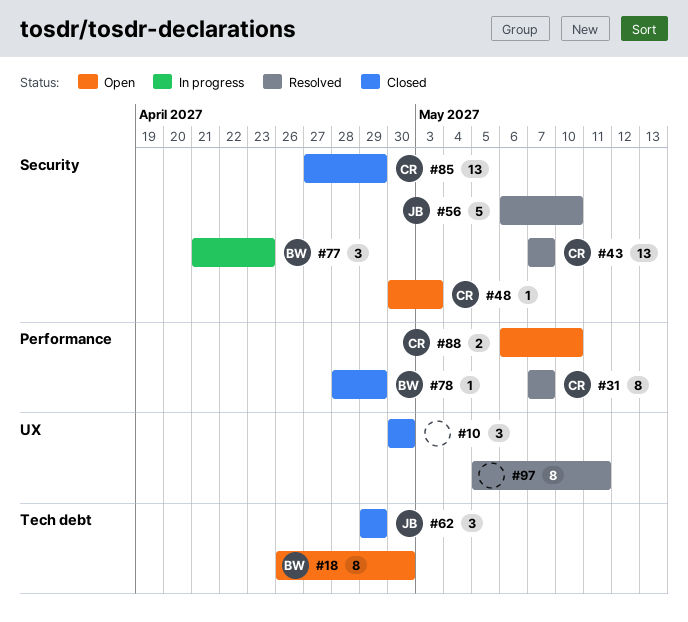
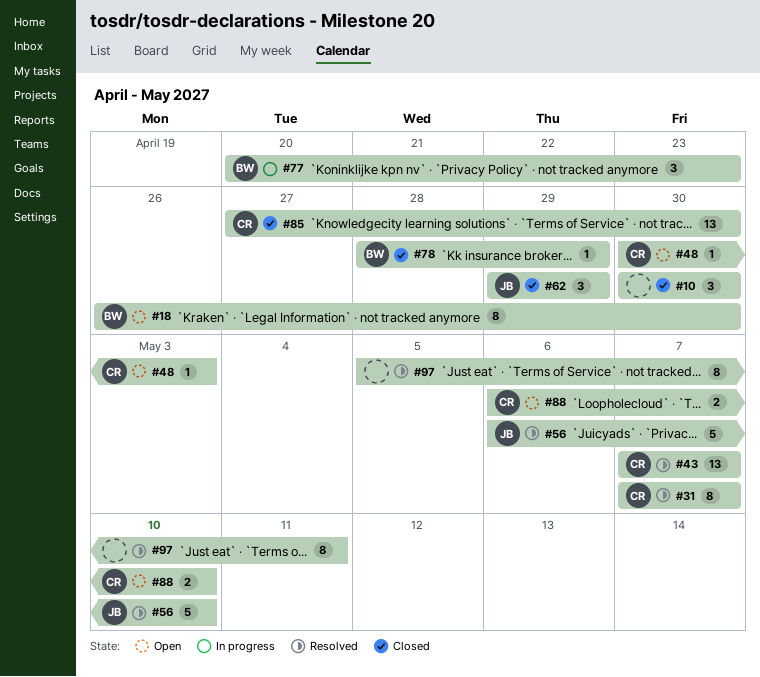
#77, start: Apr 21 -> Apr 20
#85, due: Apr 29 -> Apr 30

